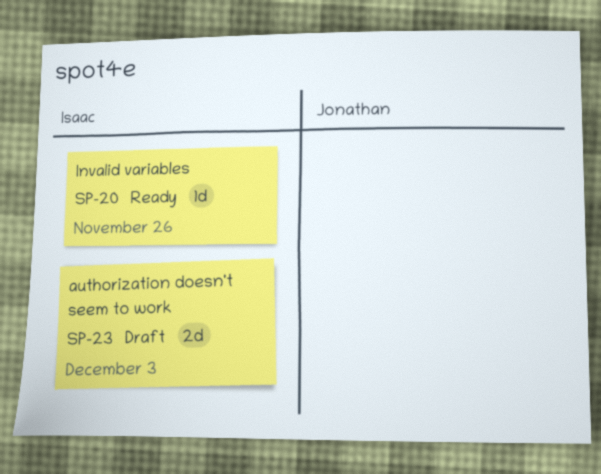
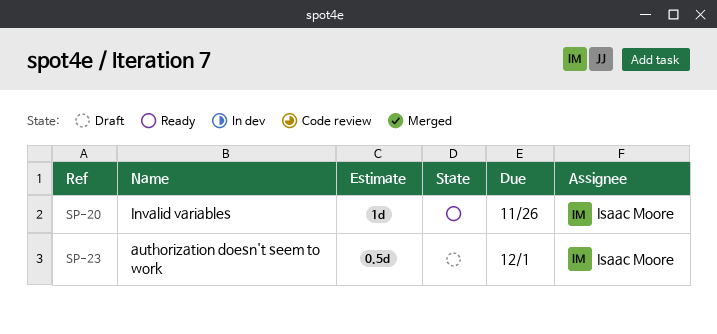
SP-23, estimate: 2d -> 0.5d
SP-23, due: Dec 3 -> Dec 1

